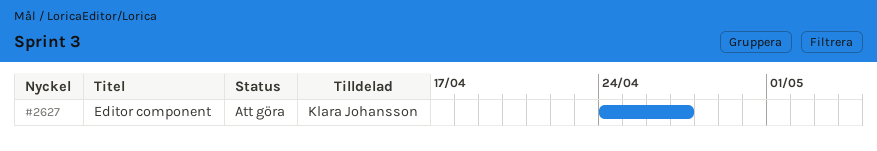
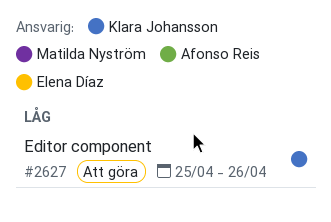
#2627, start: Apr 24 -> Apr 25
#2627, due: Apr 27 -> Apr 26

